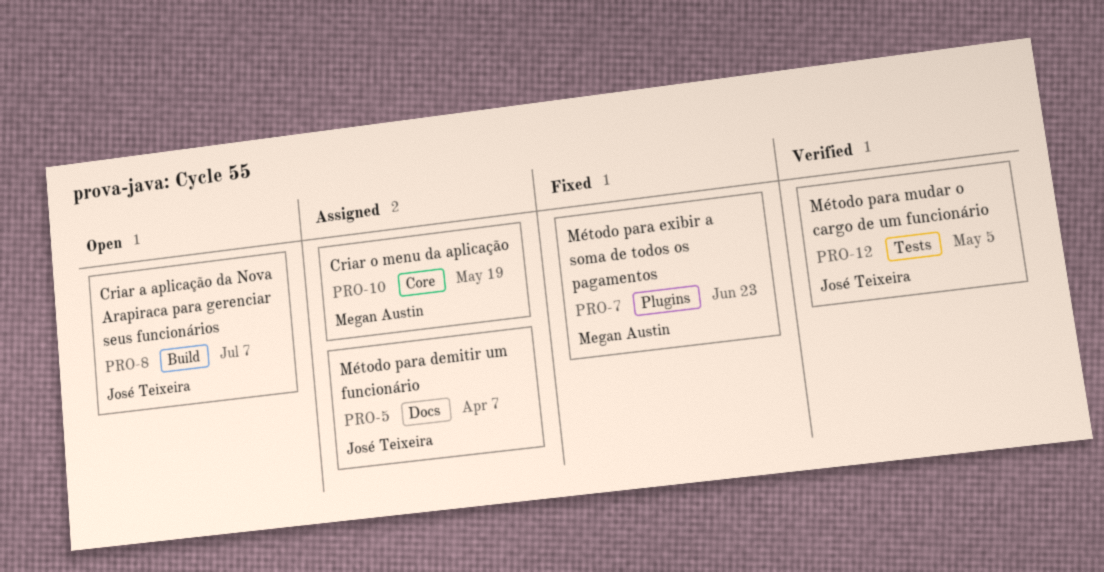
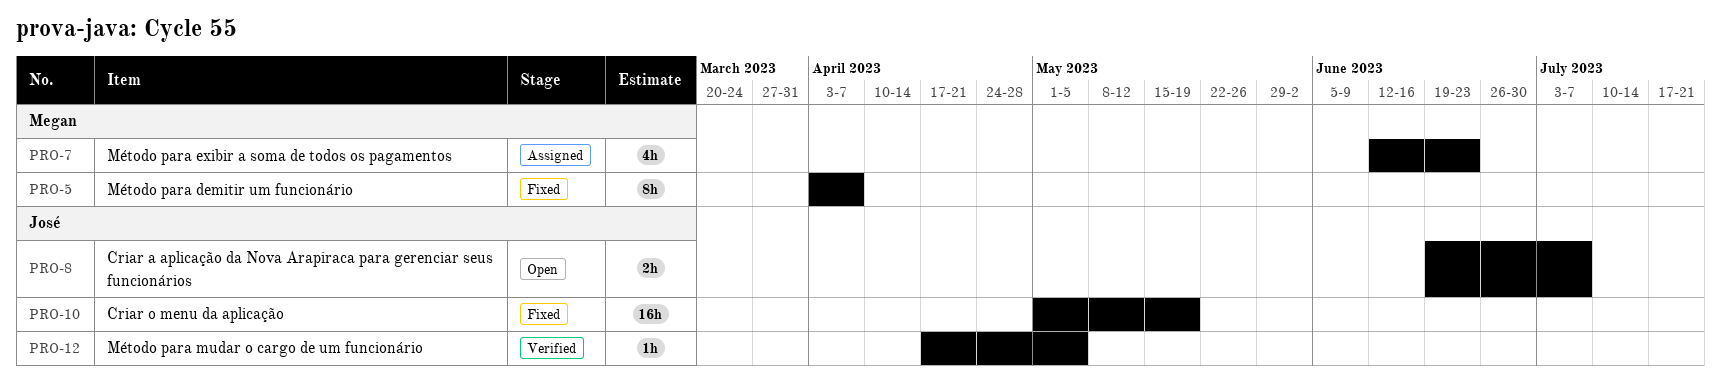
PRO-5, status: Assigned -> Fixed
PRO-5, owner: José Teixeira -> Megan Austin
PRO-7, status: Fixed -> Assigned
PRO-10, status: Assigned -> Fixed
PRO-10, owner: Megan Austin -> José Teixeira

